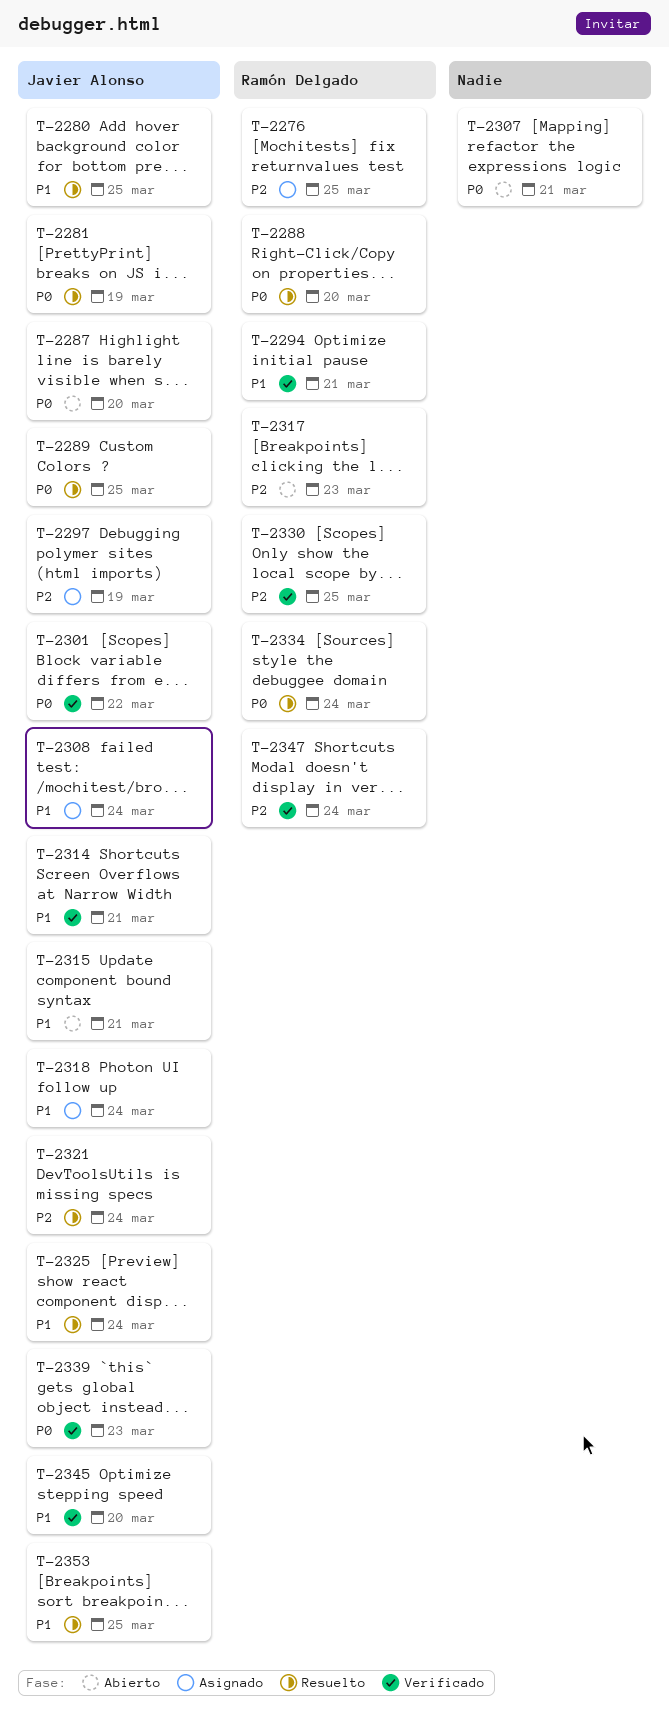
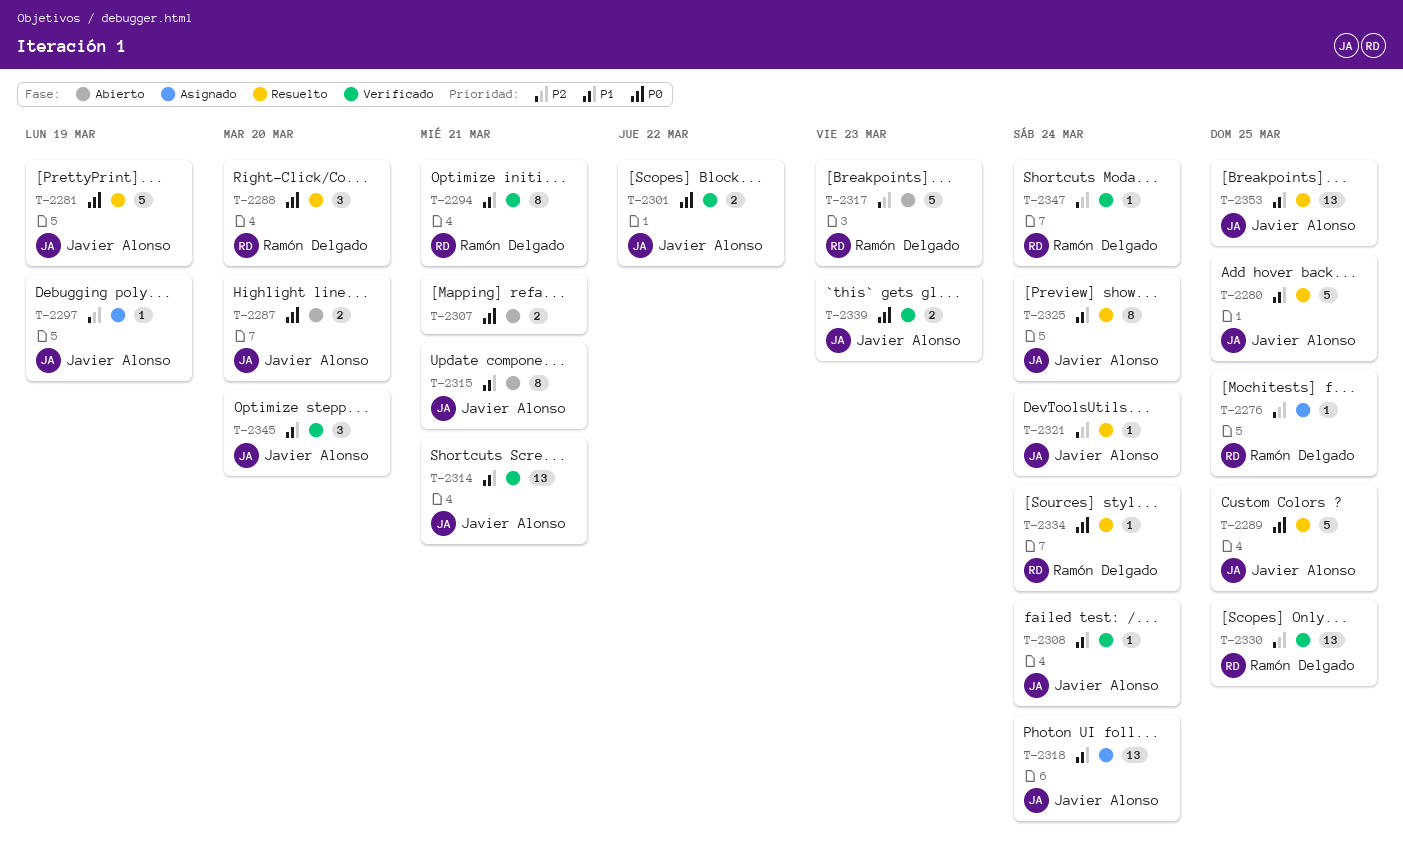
T-2308, status: Asignado -> Verificado

